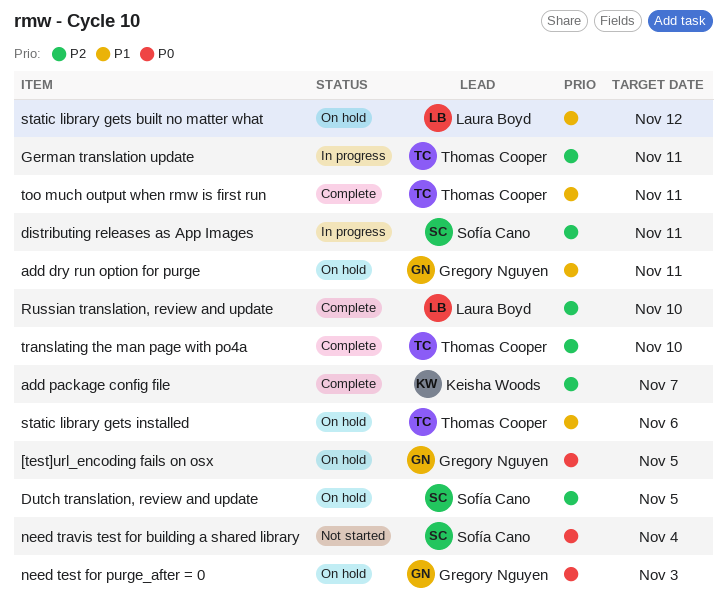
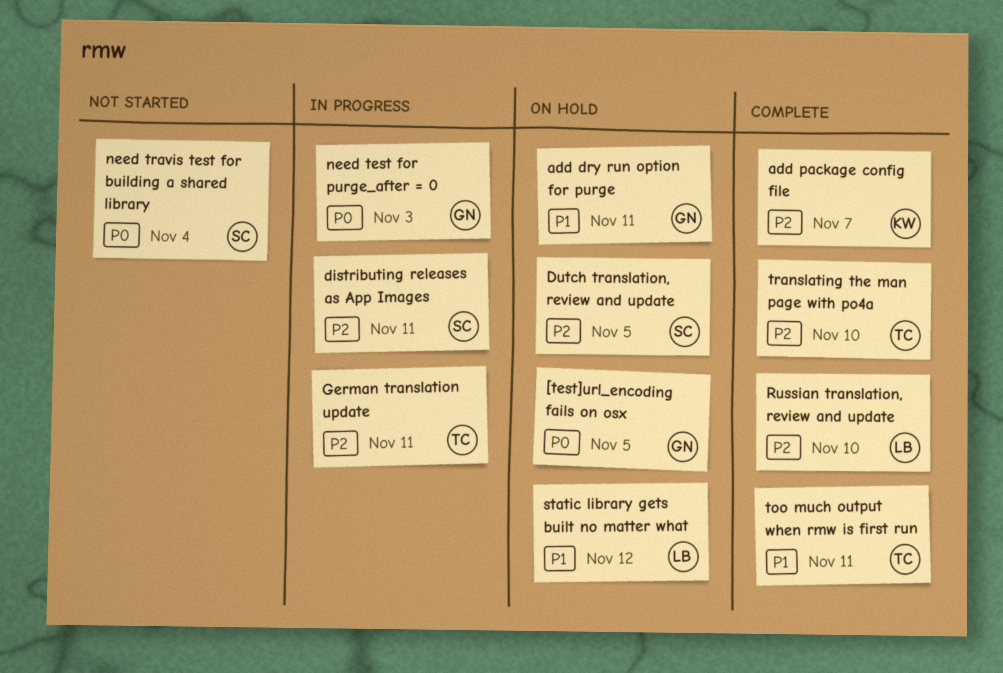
need test for purge_after = 0, status: On hold -> In progress
static library gets installed: present -> none

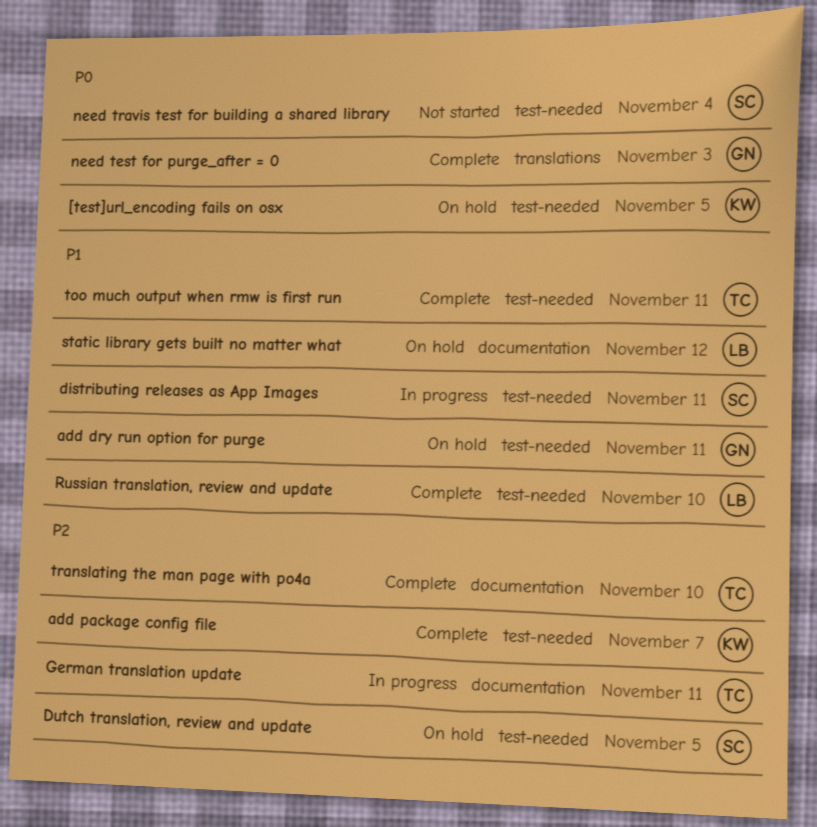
[test]url_encoding fails on osx, owner: GN -> KW
distributing releases as App Images, priority: P2 -> P1
need test for purge_after = 0, status: In progress -> Complete
Russian translation, review and update, priority: P2 -> P1

